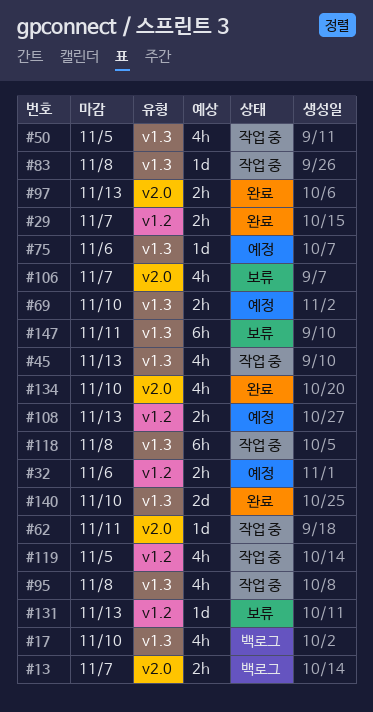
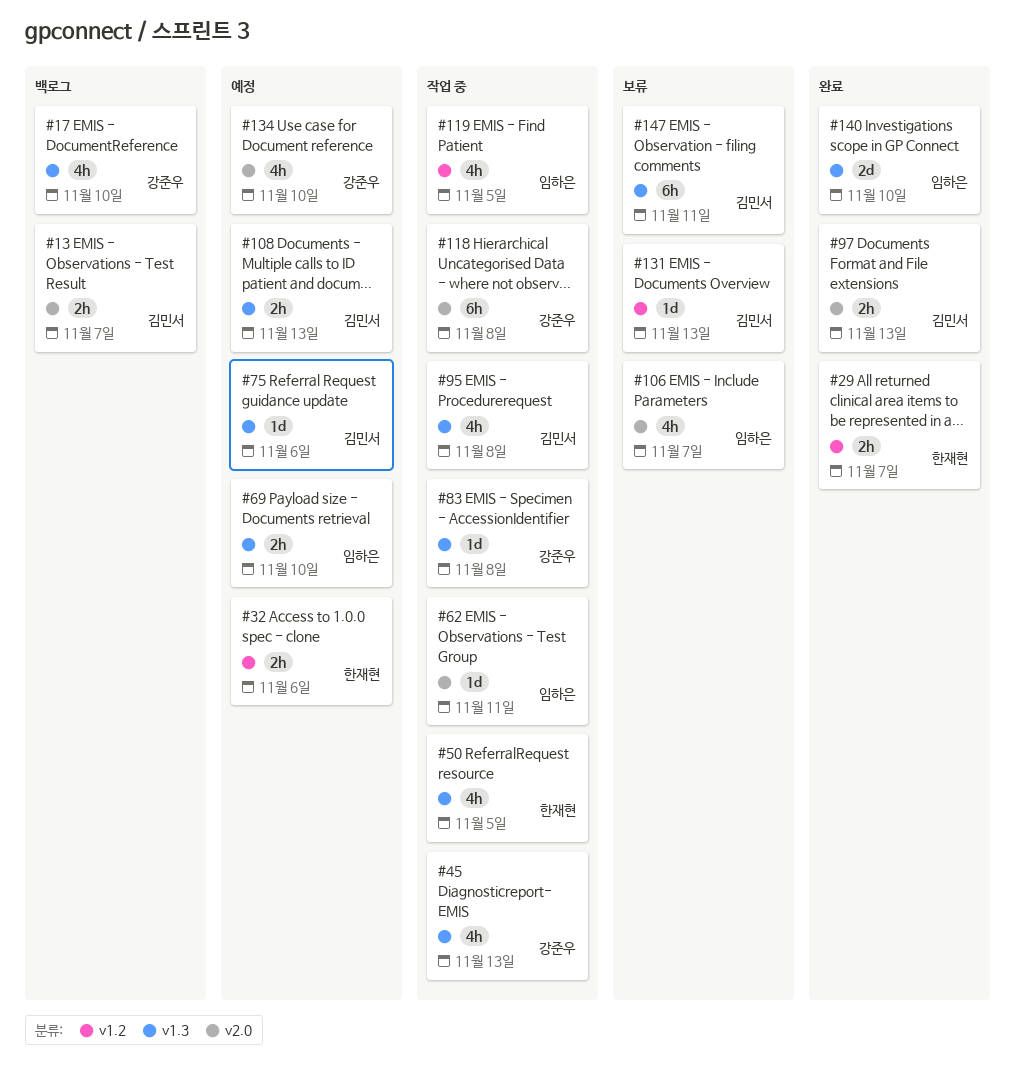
#108, label: v1.2 -> v1.3
#118, label: v1.3 -> v2.0
#134, status: 완료 -> 예정

